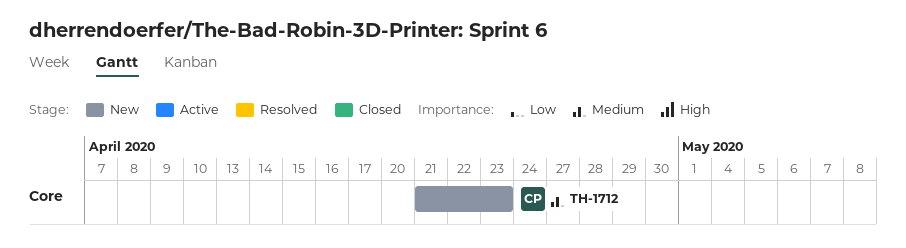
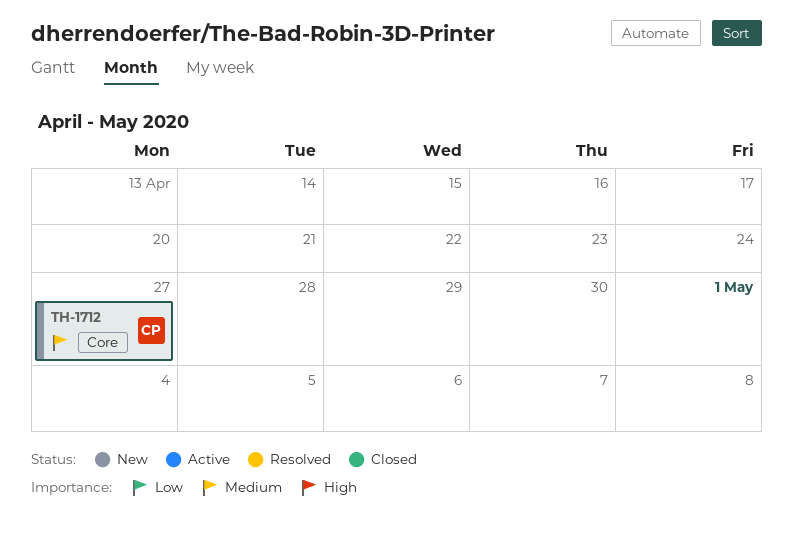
TH-1712, due: Apr 23 -> Apr 27

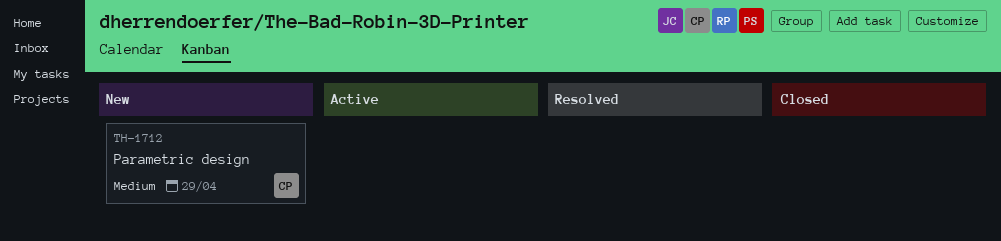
TH-1712, due: Apr 27 -> Apr 29

